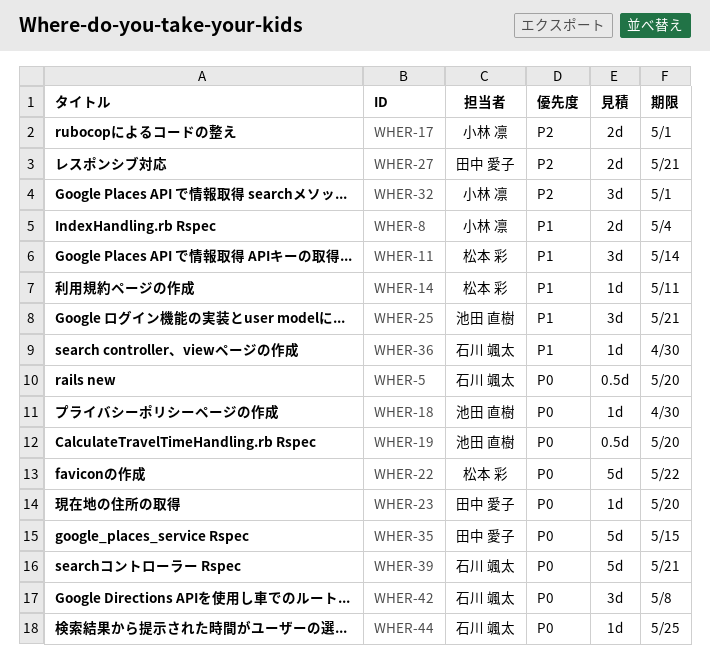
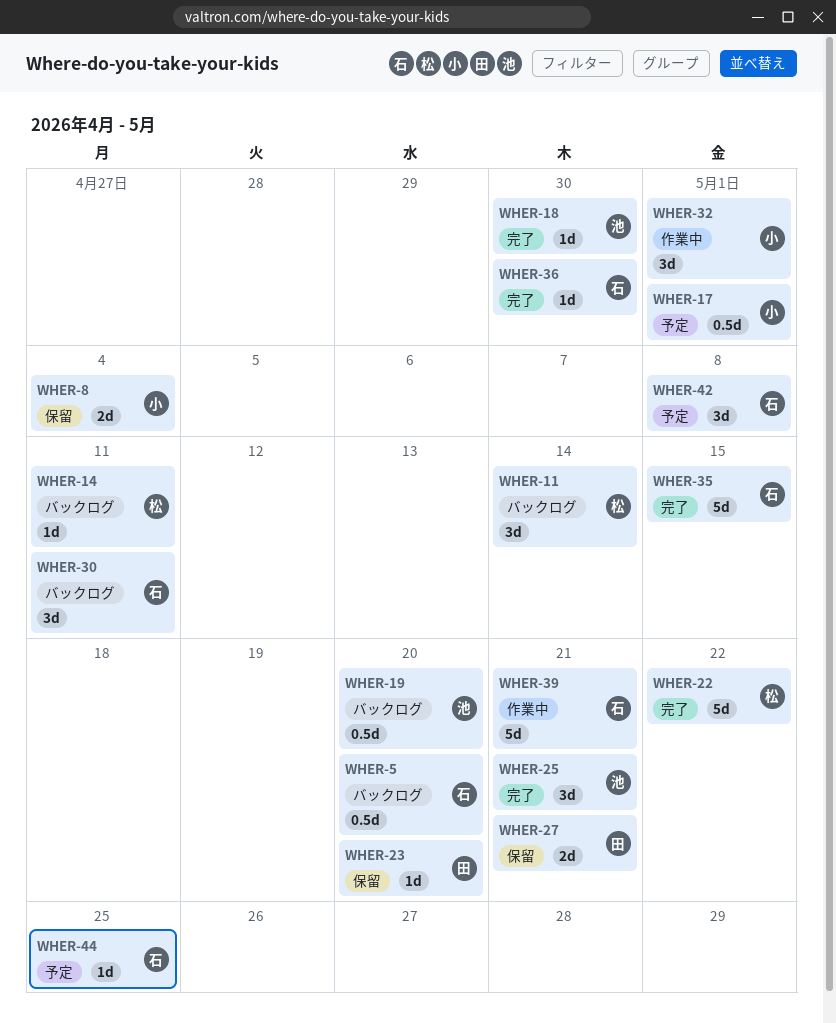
WHER-17, estimate: 2d -> 0.5d
WHER-30: none -> present
WHER-35, owner: 田中 愛子 -> 石川 颯太

